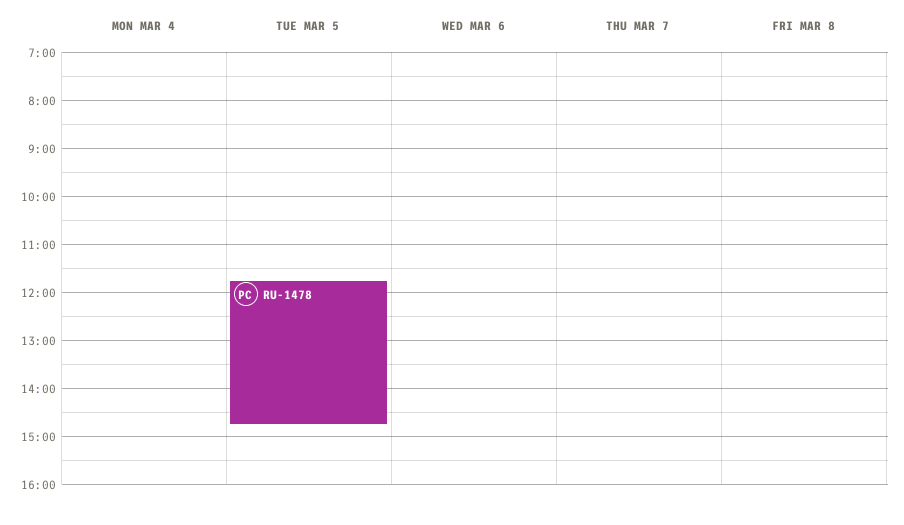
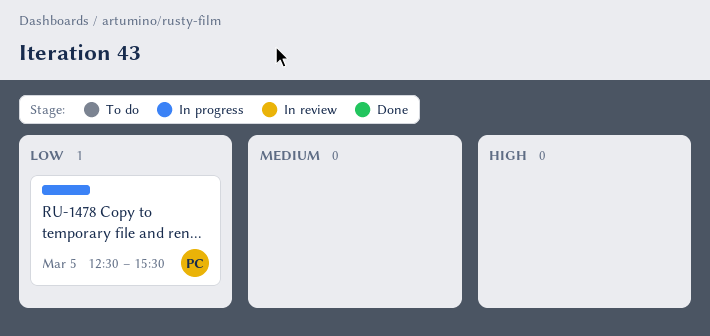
RU-1478, begins: 11:45 -> 12:30
RU-1478, ends: 14:45 -> 15:30

